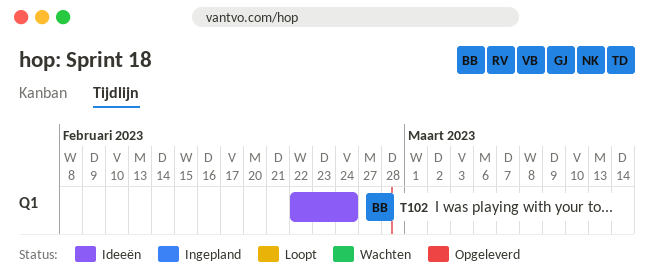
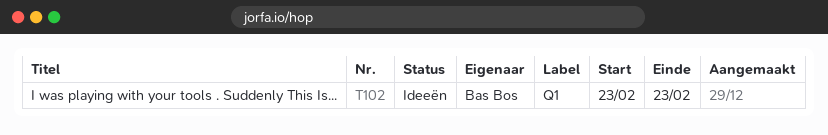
T102, start: Feb 22 -> Feb 23
T102, due: Feb 24 -> Feb 23

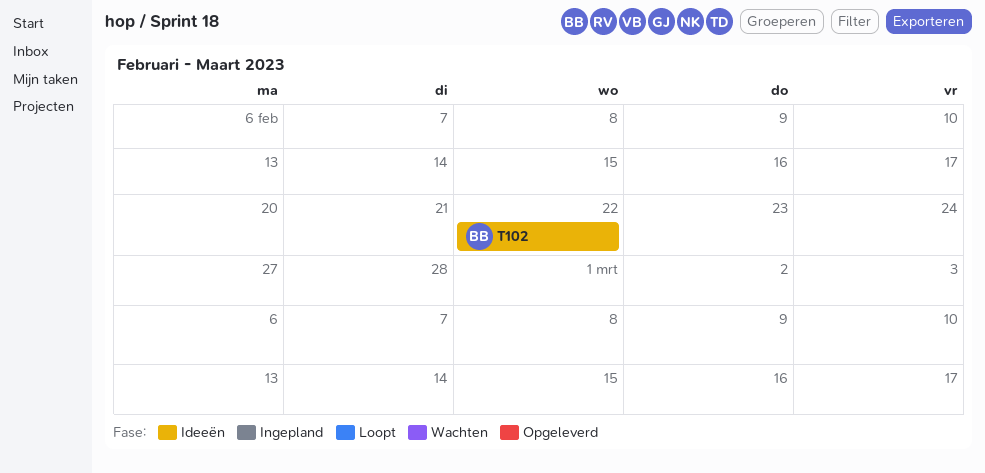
T102, start: Feb 23 -> Feb 22
T102, due: Feb 23 -> Feb 22

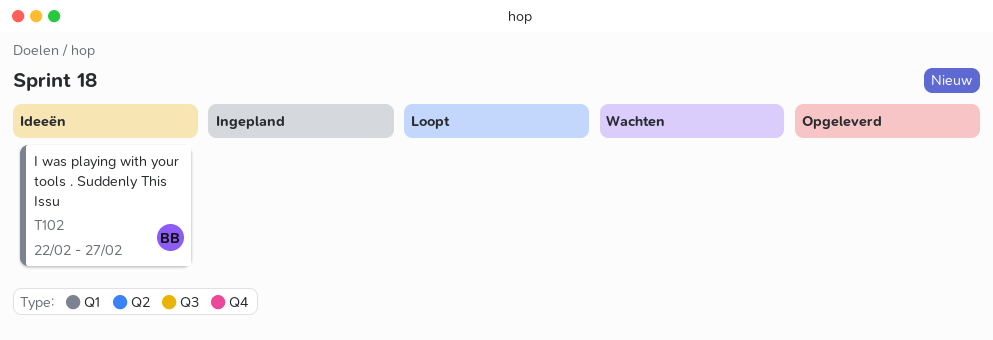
T102, due: Feb 22 -> Feb 27

